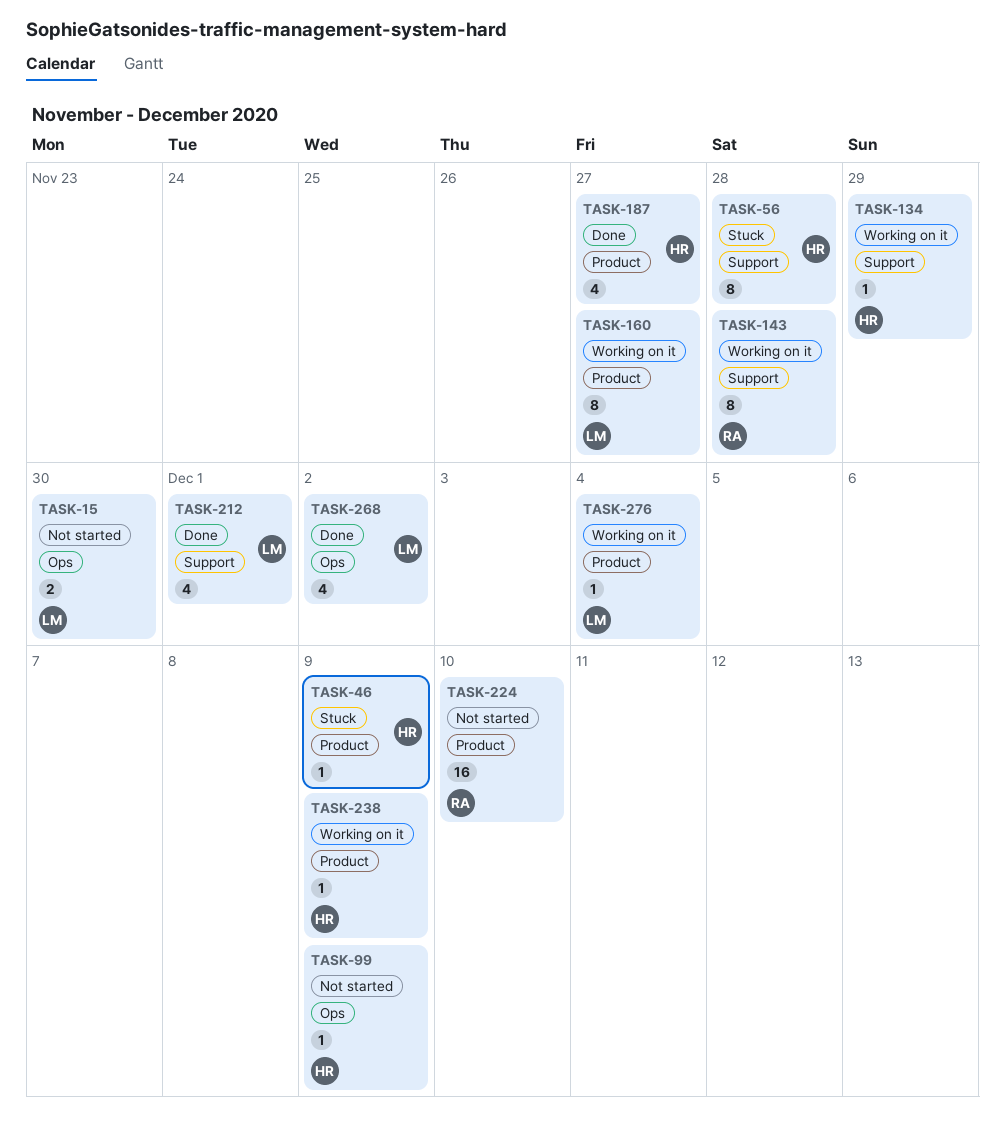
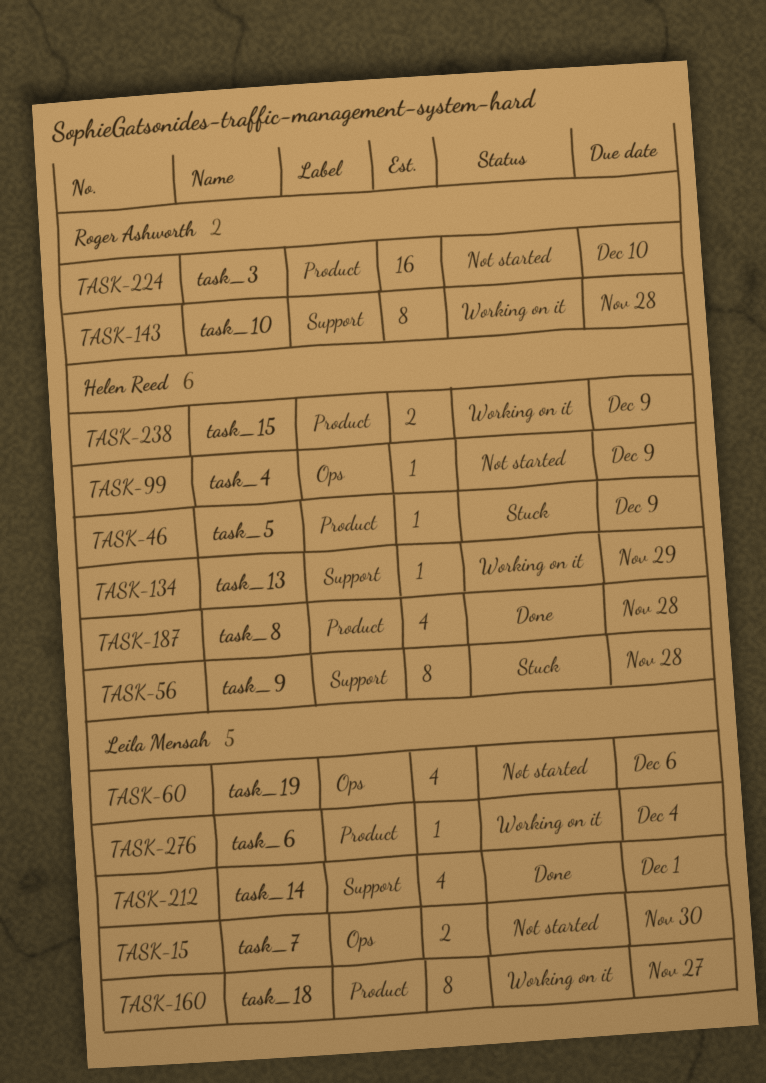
TASK-60: none -> present
TASK-187, due: Nov 27 -> Nov 28
TASK-238, estimate: 1 -> 2
TASK-268: present -> none

